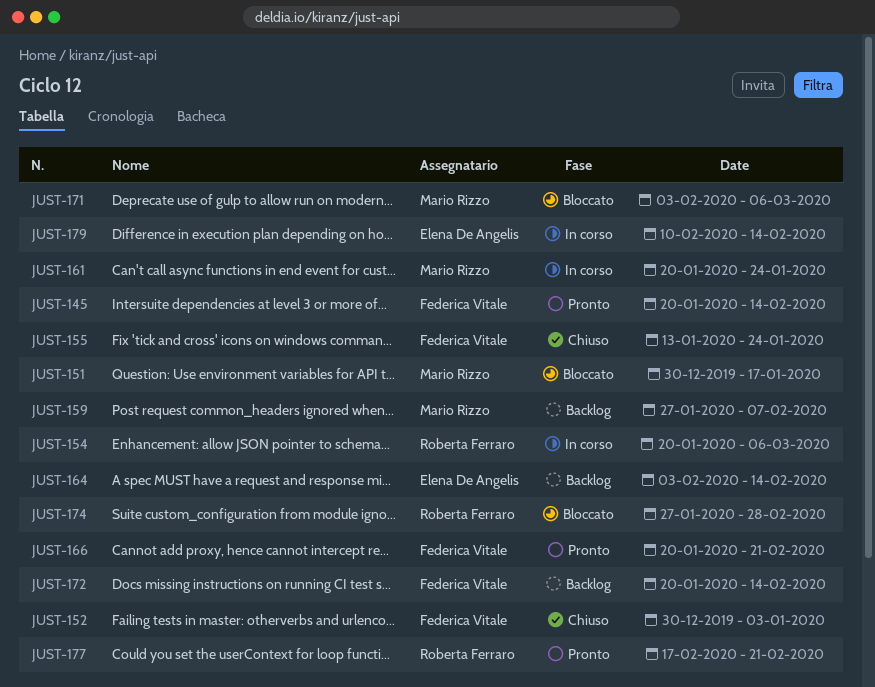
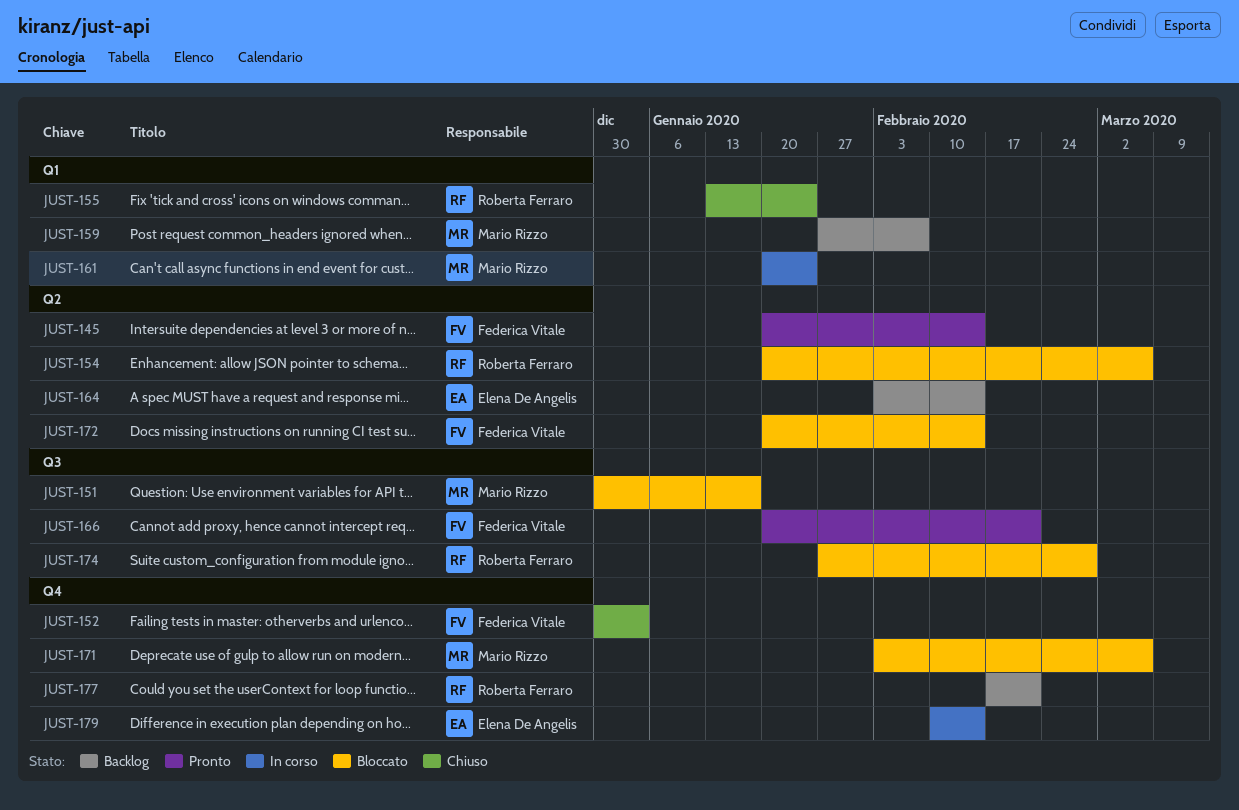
JUST-154, status: In corso -> Bloccato
JUST-155, owner: Federica Vitale -> Roberta Ferraro
JUST-172, status: Backlog -> Bloccato
JUST-177, status: Pronto -> Backlog

